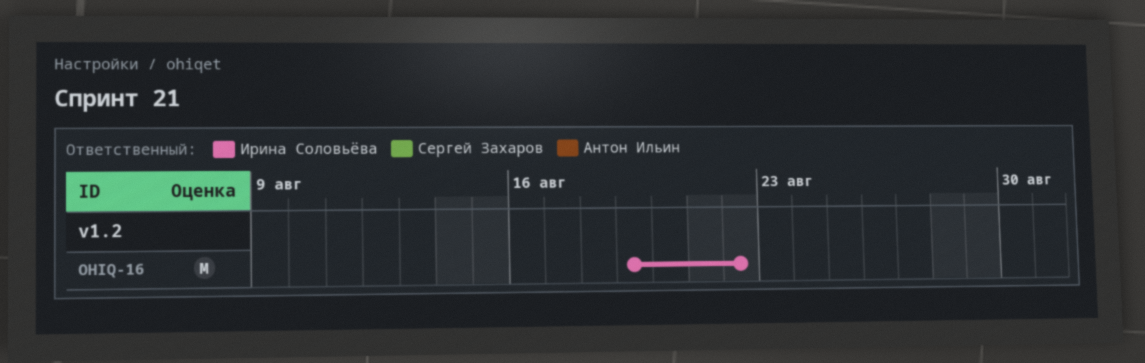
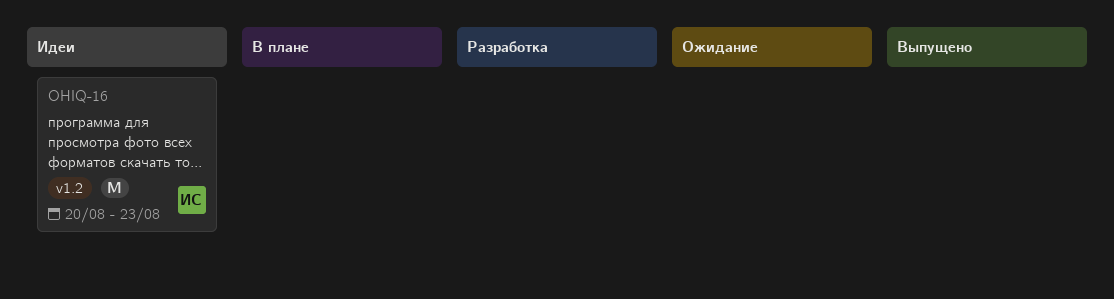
OHIQ-16, start: Aug 19 -> Aug 20
OHIQ-16, due: Aug 22 -> Aug 23

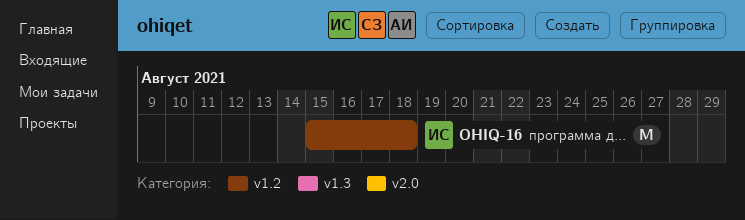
OHIQ-16, start: Aug 20 -> Aug 15
OHIQ-16, due: Aug 23 -> Aug 18

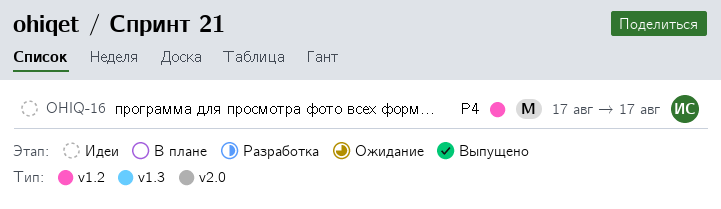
OHIQ-16, start: Aug 15 -> Aug 17
OHIQ-16, due: Aug 18 -> Aug 17

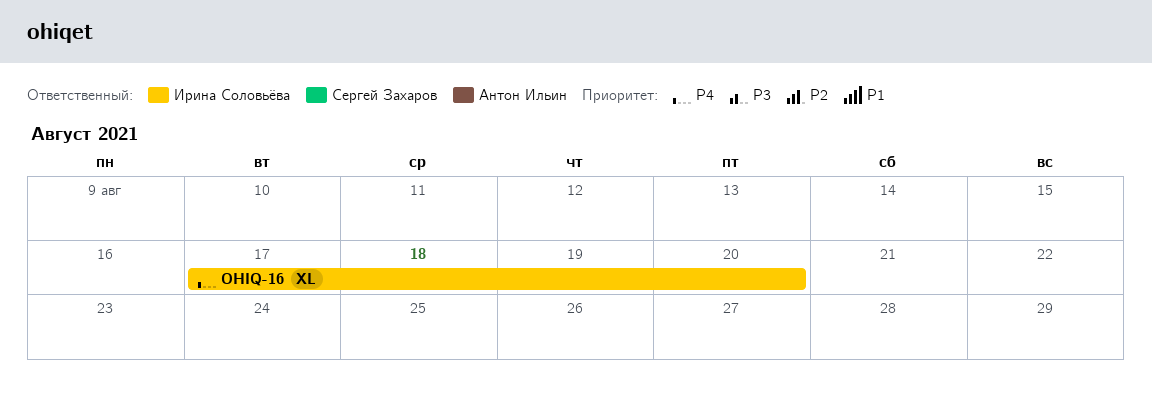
OHIQ-16, estimate: M -> XL
OHIQ-16, due: Aug 17 -> Aug 20

